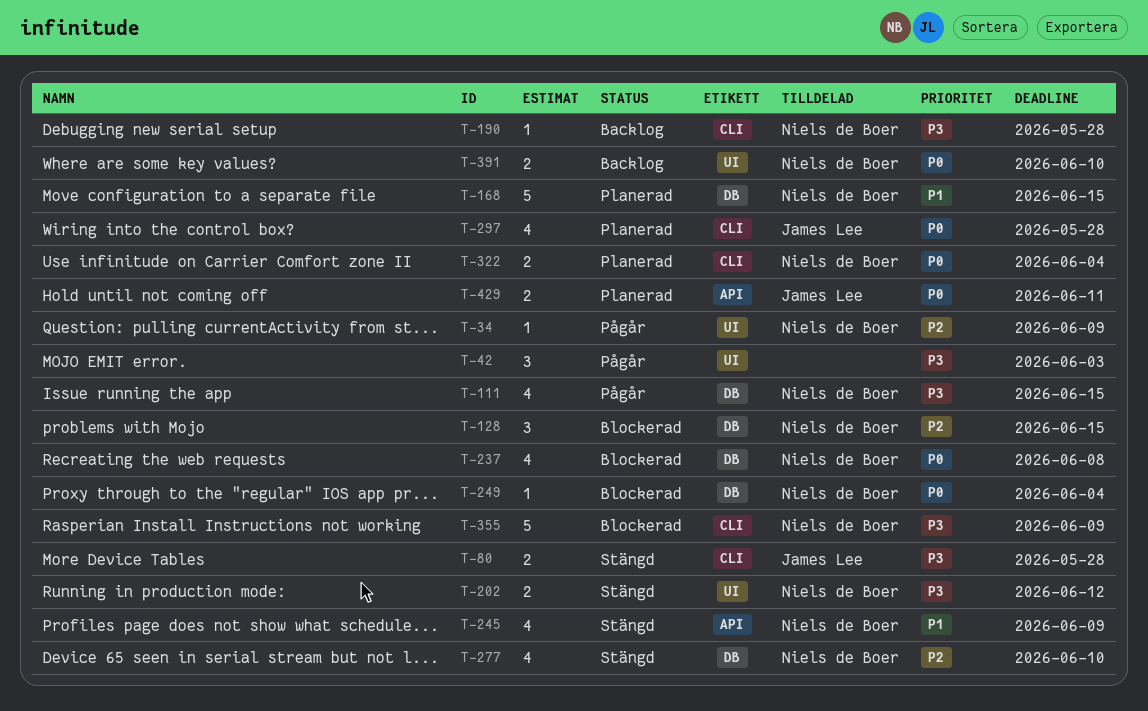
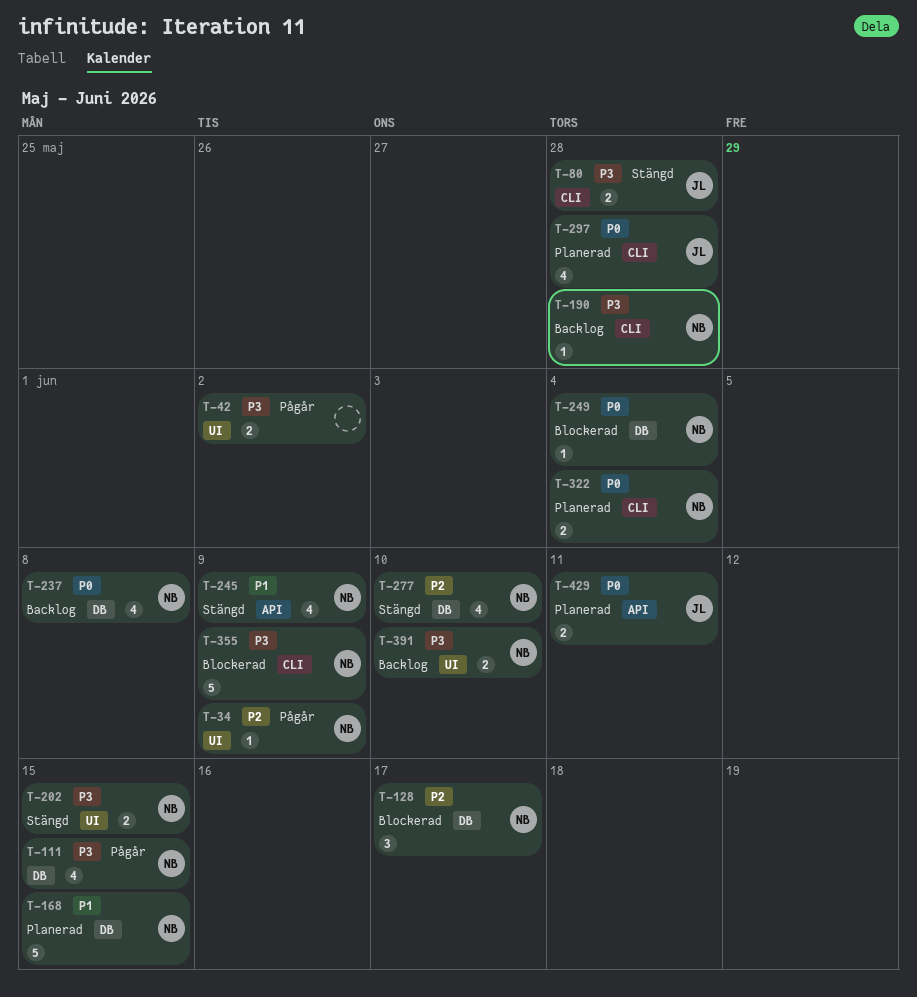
T-42, estimate: 3 -> 2
T-42, due: Jun 3 -> Jun 2
T-128, due: Jun 15 -> Jun 17
T-202, due: Jun 12 -> Jun 15
T-237, status: Blockerad -> Backlog
T-391, priority: P0 -> P3

